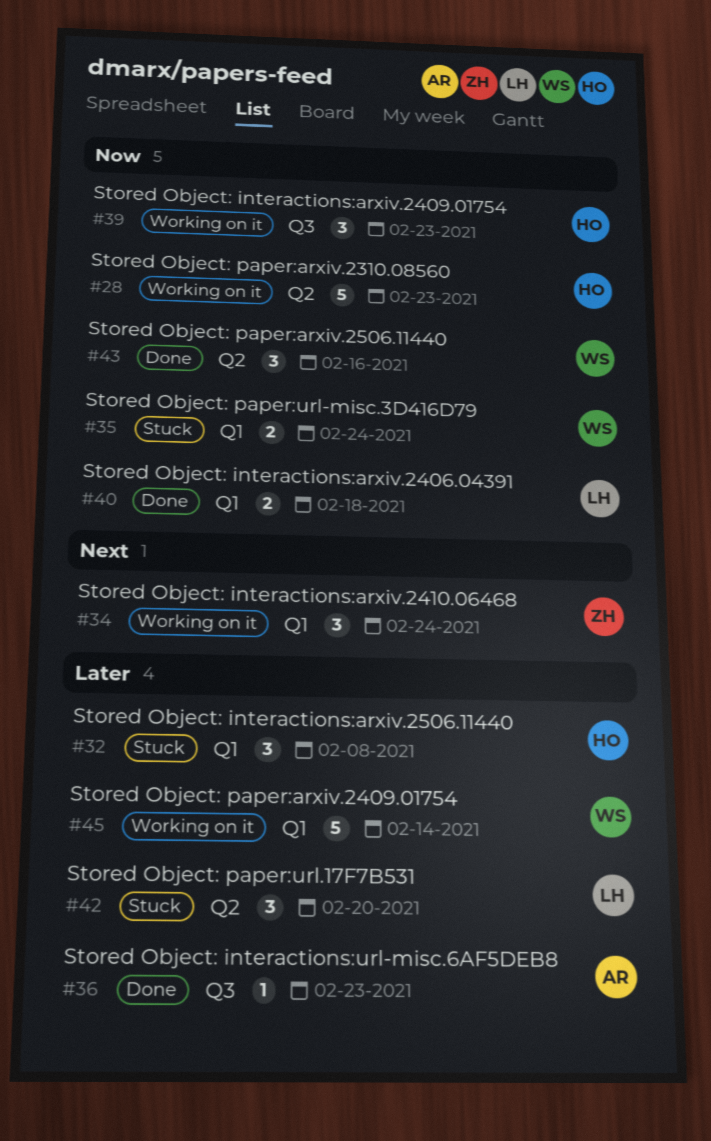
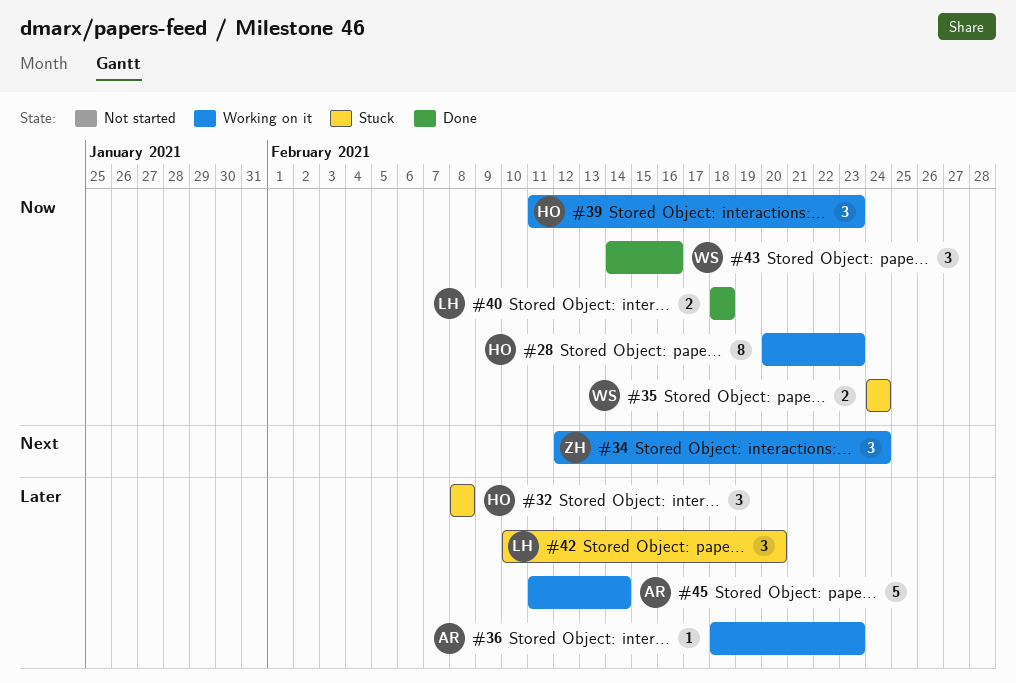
#28, estimate: 5 -> 8
#36, status: Done -> Working on it
#45, owner: WS -> AR

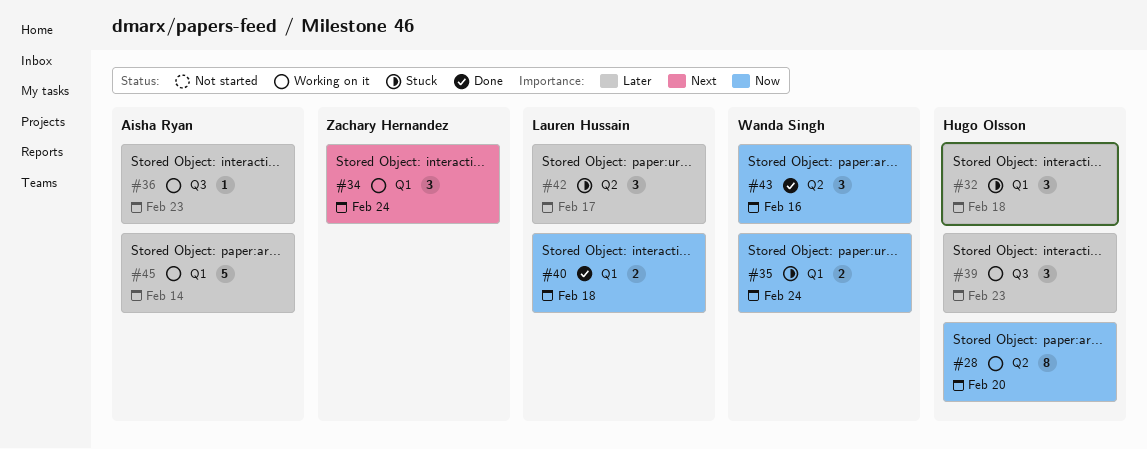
#28, due: Feb 23 -> Feb 20
#32, due: Feb 8 -> Feb 18
#39, priority: Now -> Later
#42, due: Feb 20 -> Feb 17

